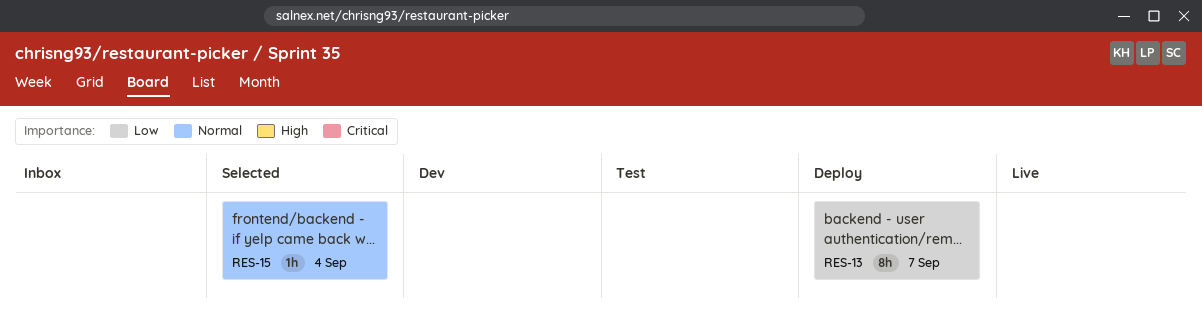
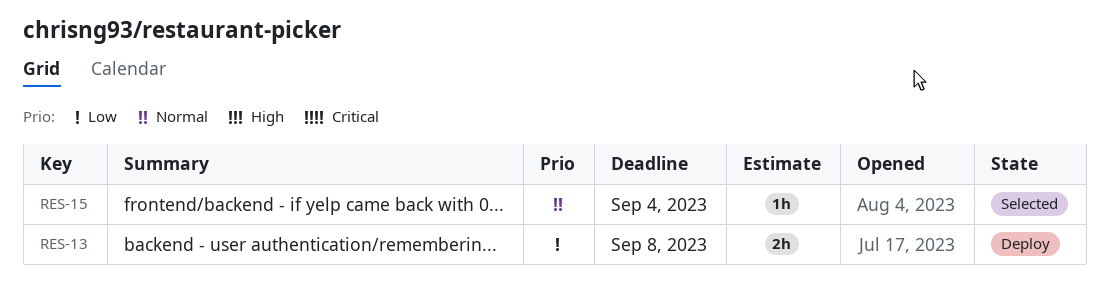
RES-13, estimate: 8h -> 2h
RES-13, due: Sep 7 -> Sep 8

